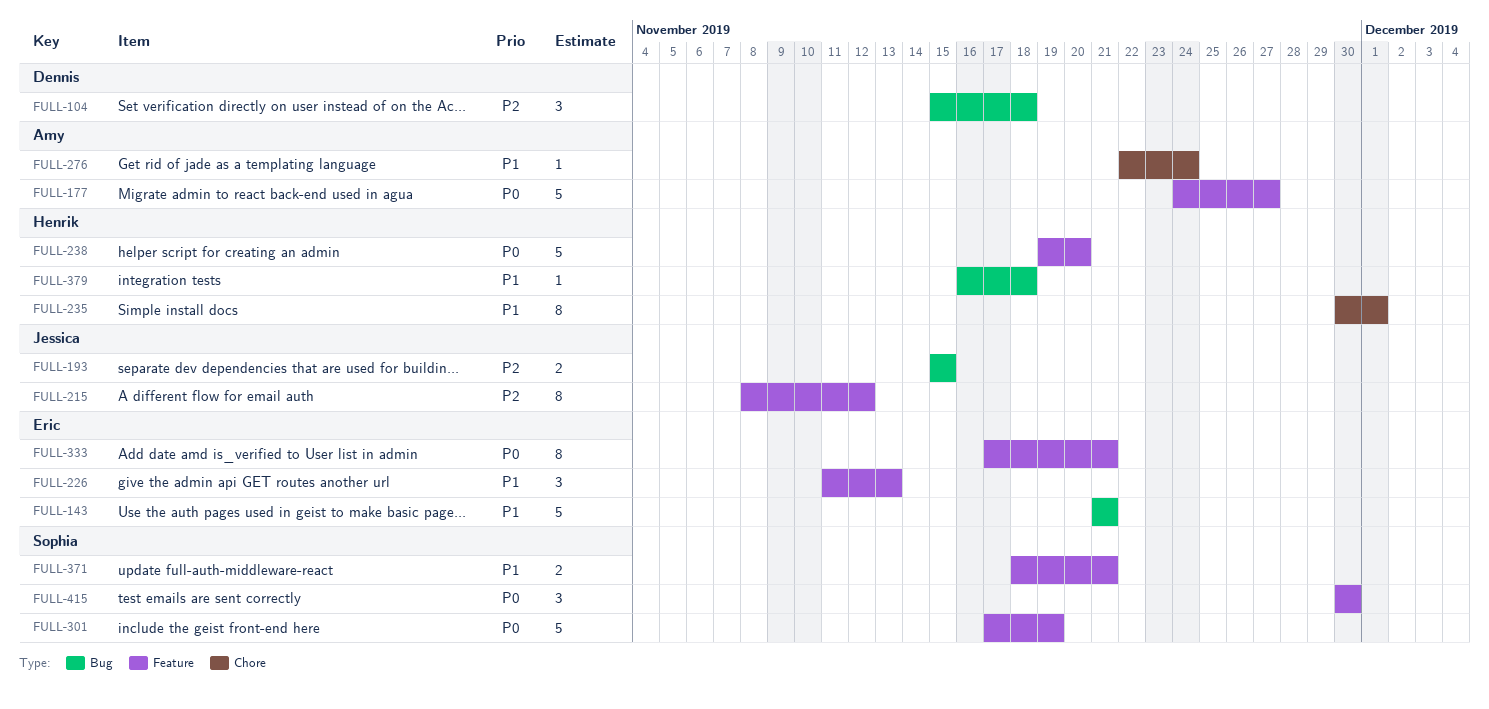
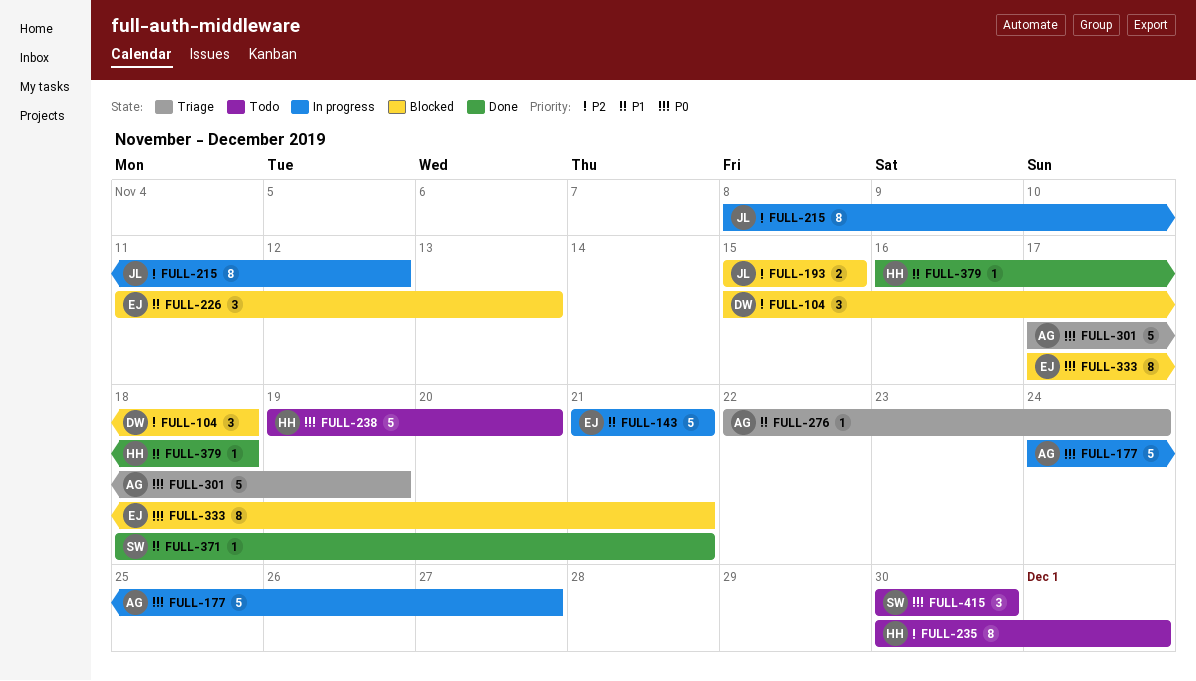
FULL-235, priority: P1 -> P2
FULL-301, owner: Sophia -> Amy
FULL-371, estimate: 2 -> 1

